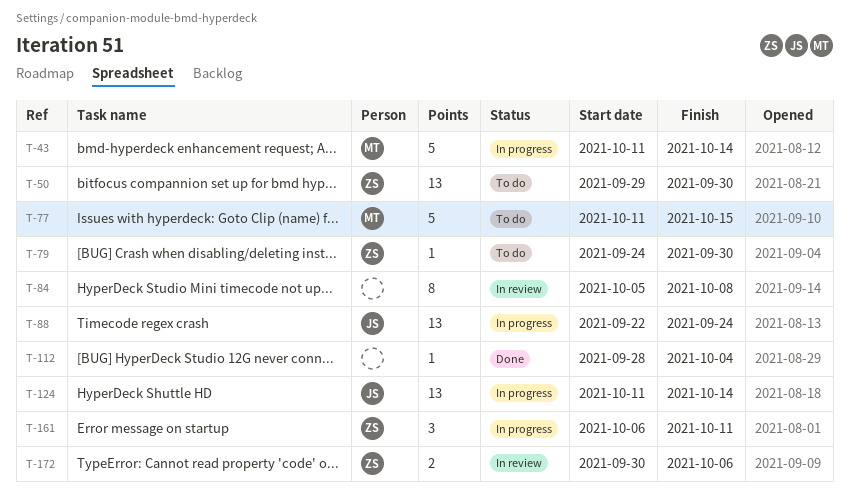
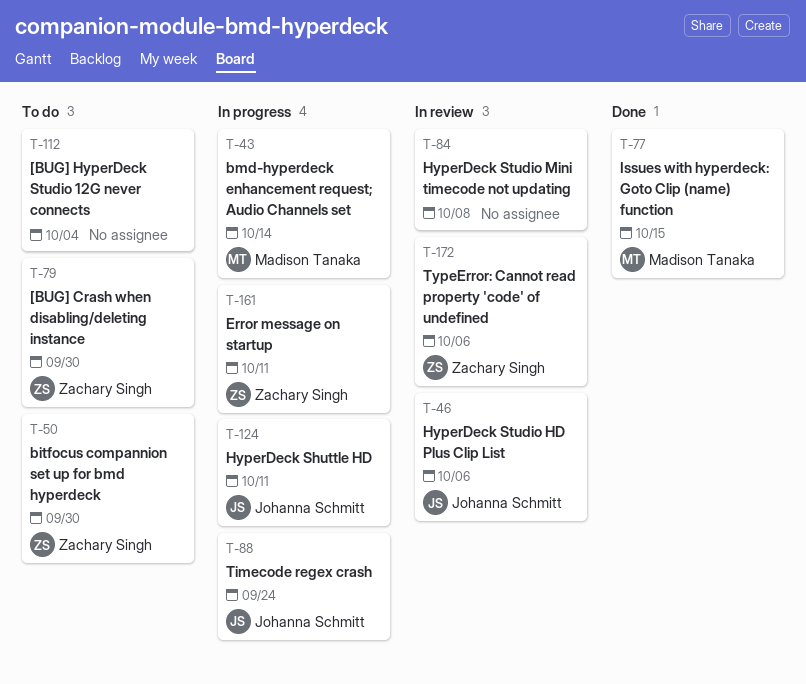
T-46: none -> present
T-77, status: To do -> Done
T-112, status: Done -> To do
T-124, due: Oct 14 -> Oct 11

